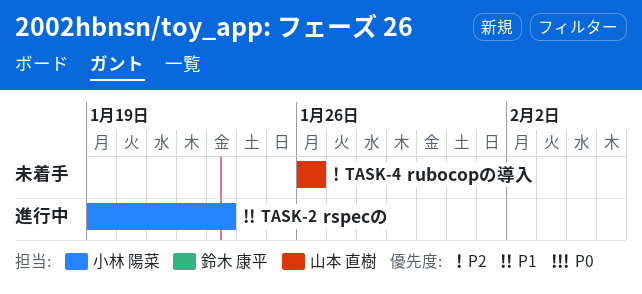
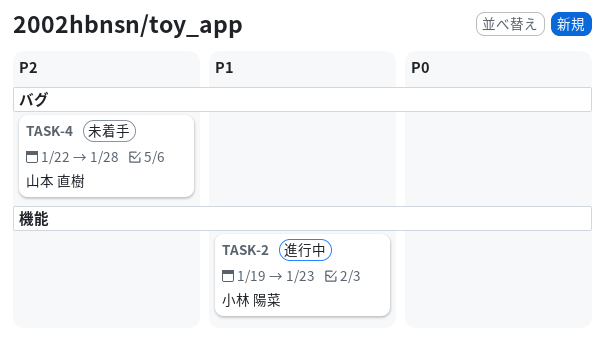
TASK-4, start: Jan 26 -> Jan 22
TASK-4, due: Jan 26 -> Jan 28

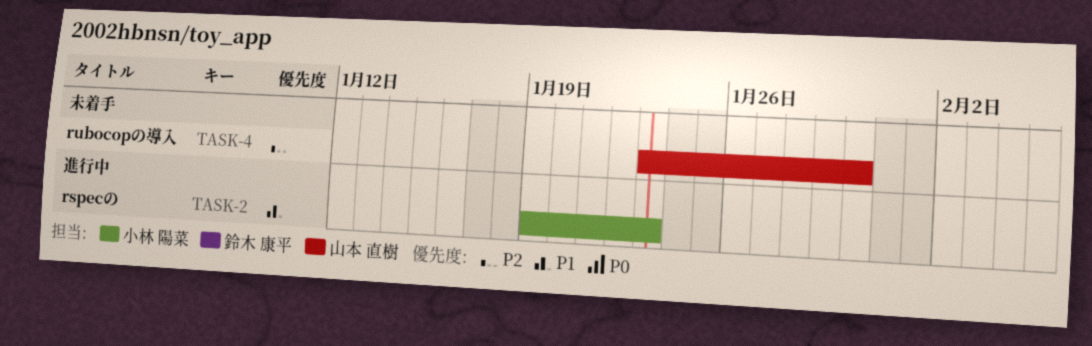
TASK-4, start: Jan 22 -> Jan 23
TASK-4, due: Jan 28 -> Jan 30

